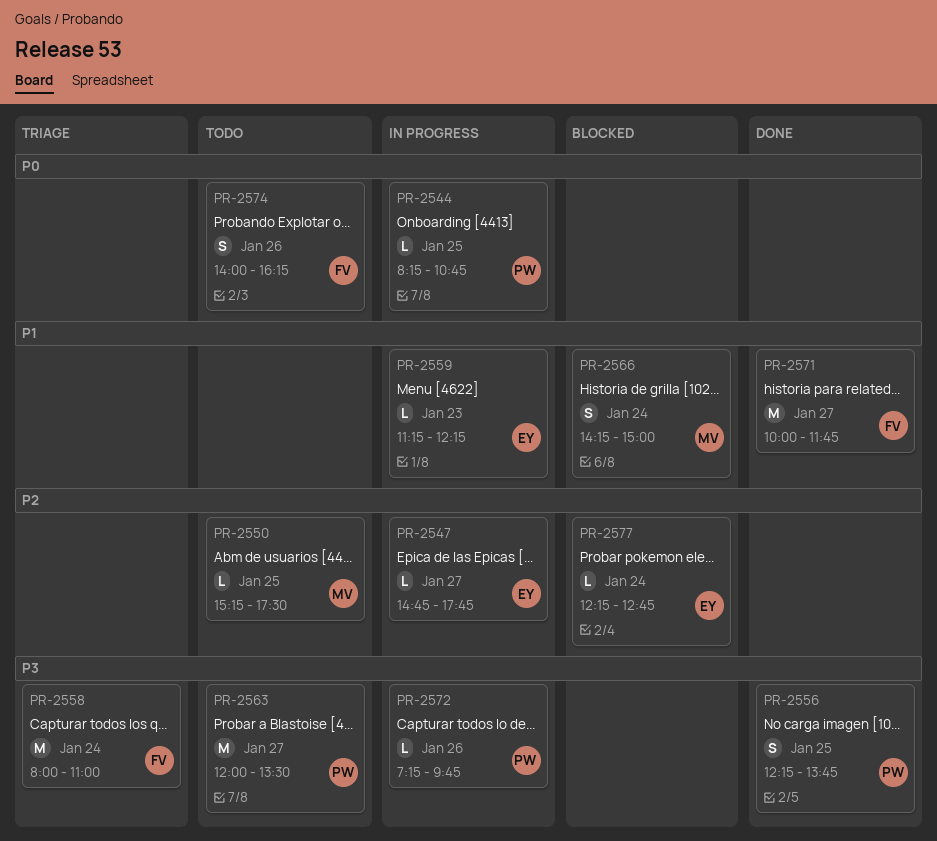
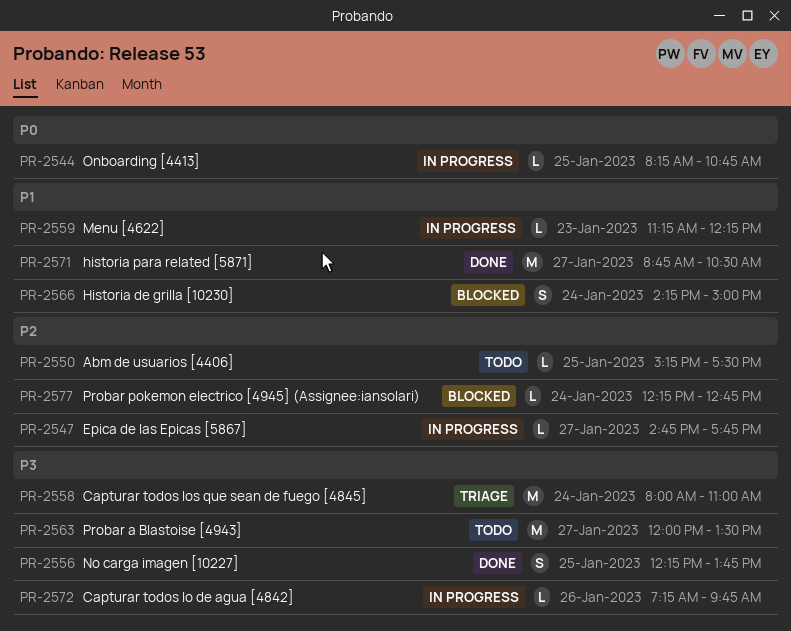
PR-2571, begins: 10:00 -> 08:45
PR-2571, ends: 11:45 -> 10:30
PR-2574: present -> none

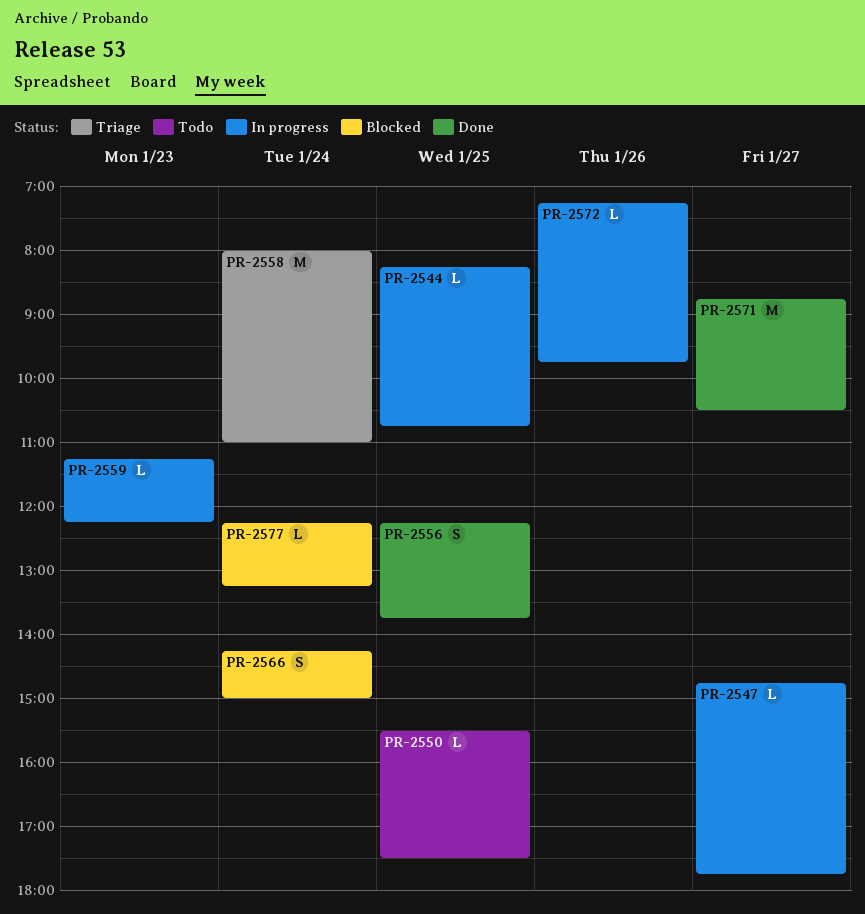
PR-2550, begins: 15:15 -> 15:30
PR-2563: present -> none
PR-2577, ends: 12:45 -> 13:15

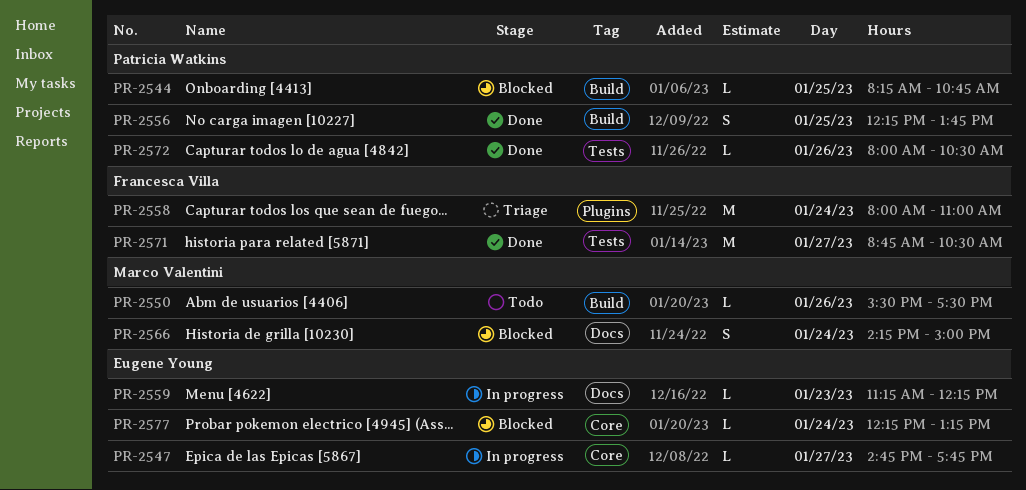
PR-2544, status: In progress -> Blocked
PR-2550, day: Jan 25 -> Jan 26
PR-2572, status: In progress -> Done
PR-2572, begins: 07:15 -> 08:00
PR-2572, ends: 09:45 -> 10:30

